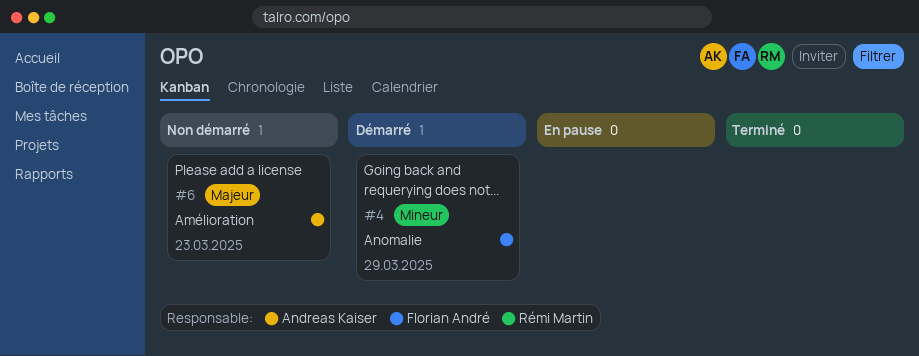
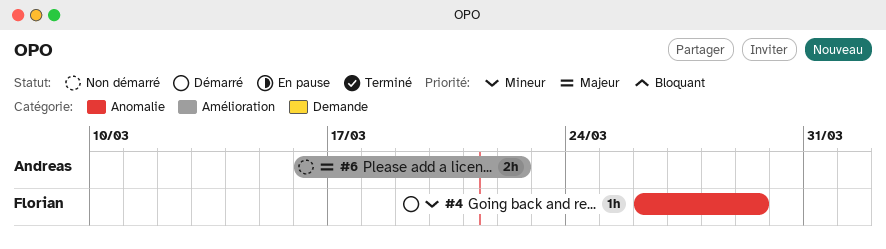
#6, due: Mar 23 -> Mar 22

